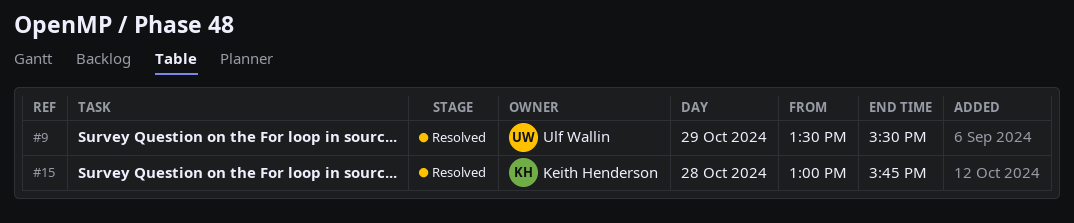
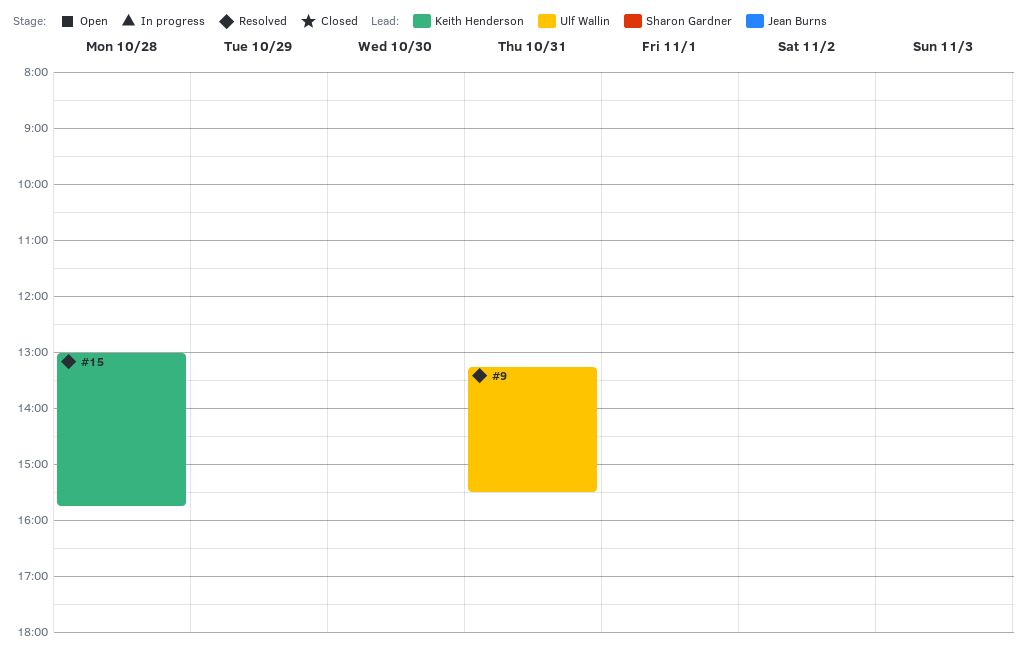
#9, day: Oct 29 -> Oct 31
#9, begins: 13:30 -> 13:15

